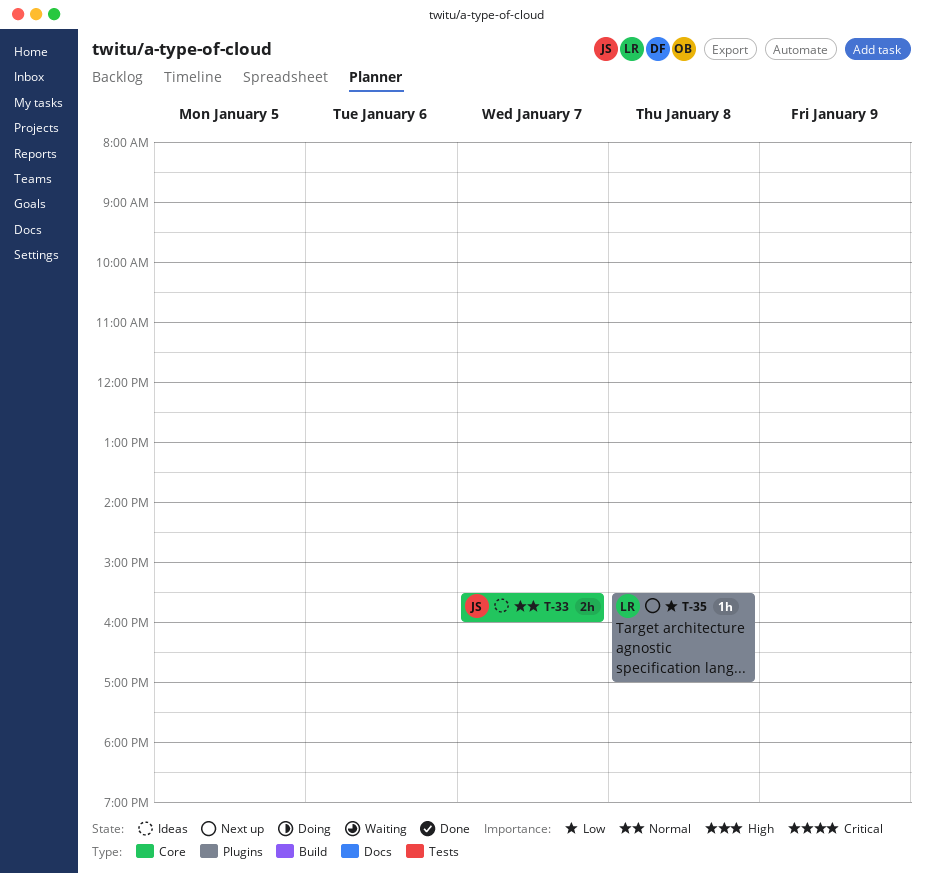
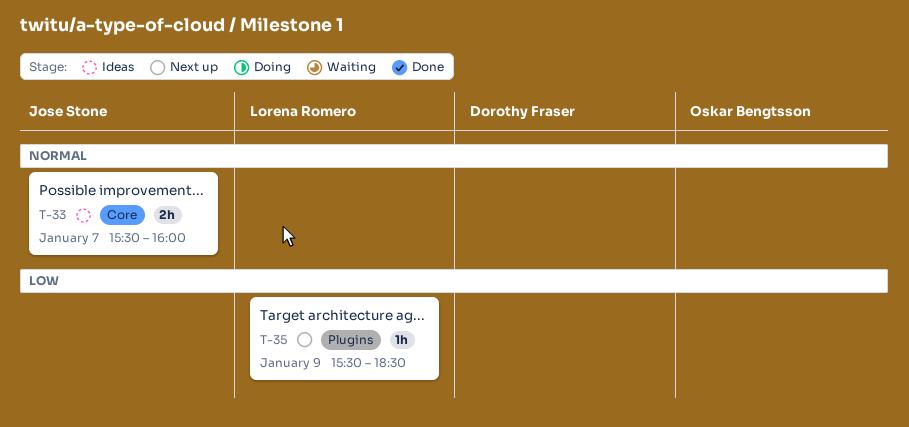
T-35, day: Jan 8 -> Jan 9
T-35, ends: 17:00 -> 18:30

